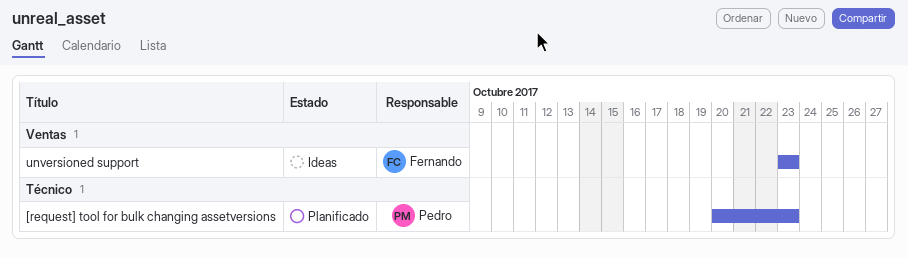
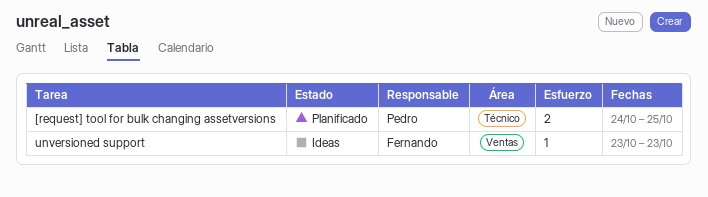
[request] tool for bulk changing assetversions, start: Oct 20 -> Oct 24
[request] tool for bulk changing assetversions, due: Oct 23 -> Oct 25

